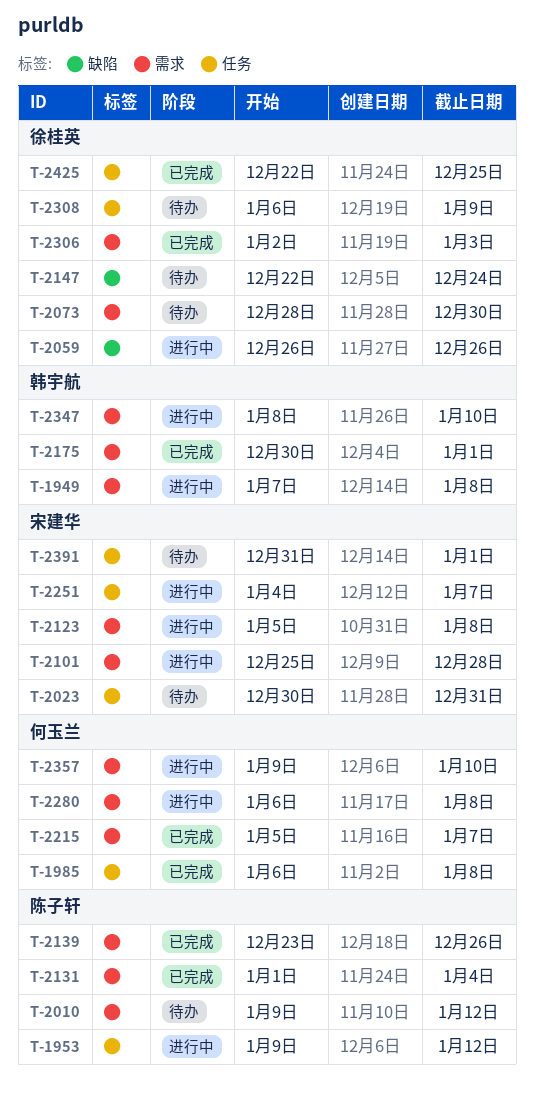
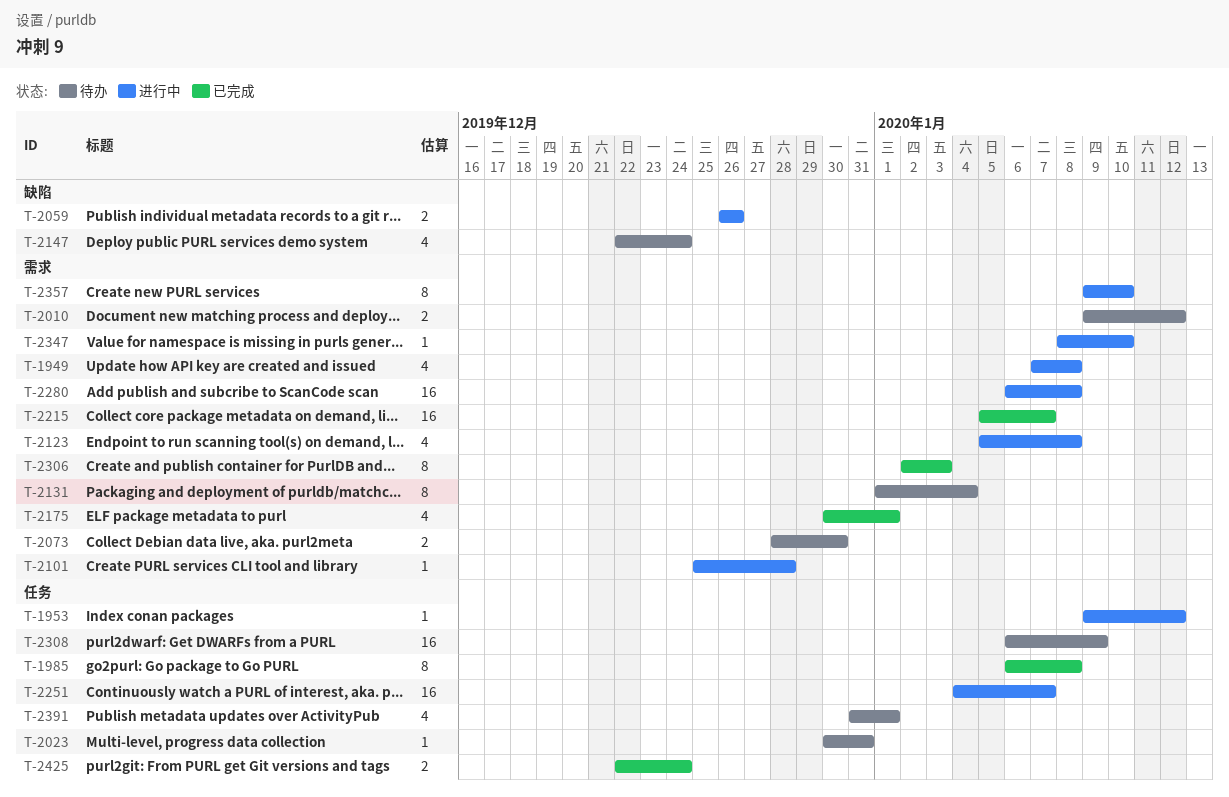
T-2131, status: 已完成 -> 待办
T-2139: present -> none
T-2425, due: Dec 25 -> Dec 24

